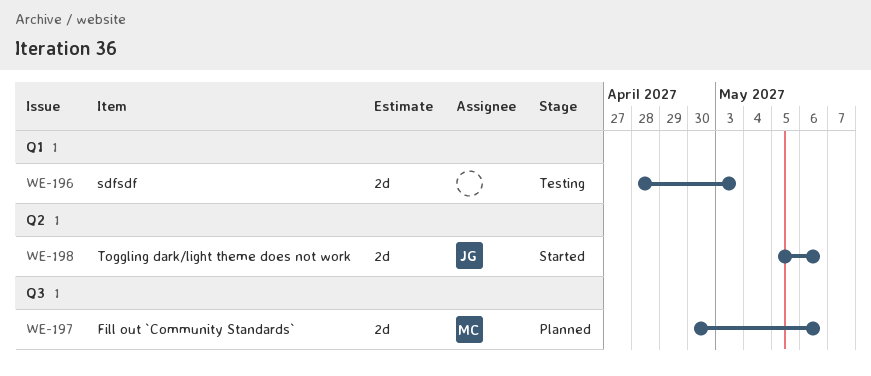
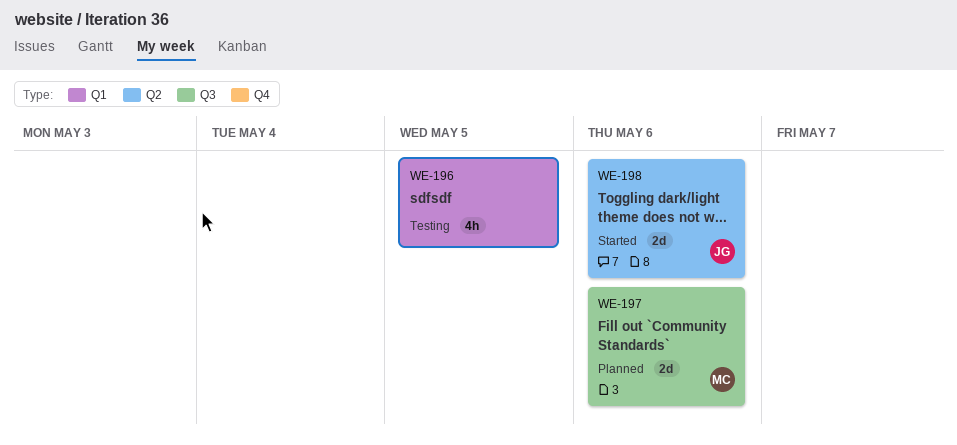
WE-196, estimate: 2d -> 4h
WE-196, due: May 3 -> May 5

